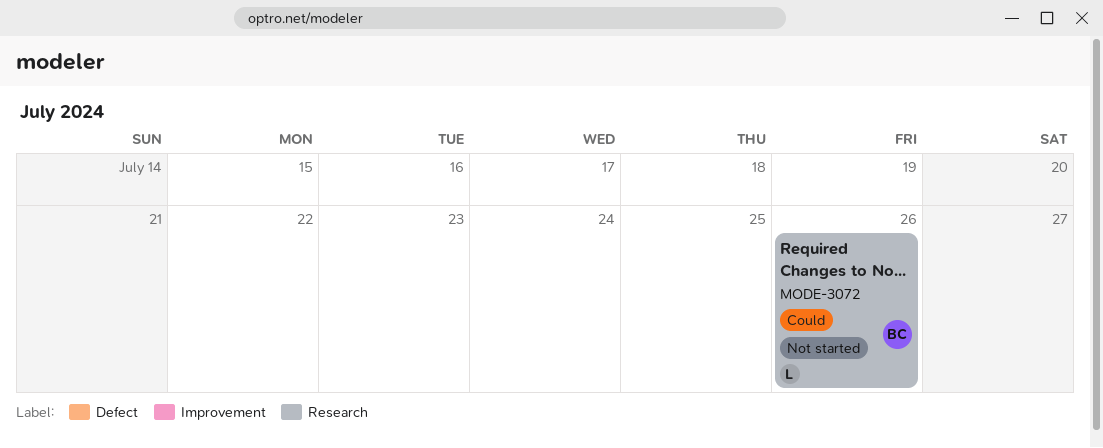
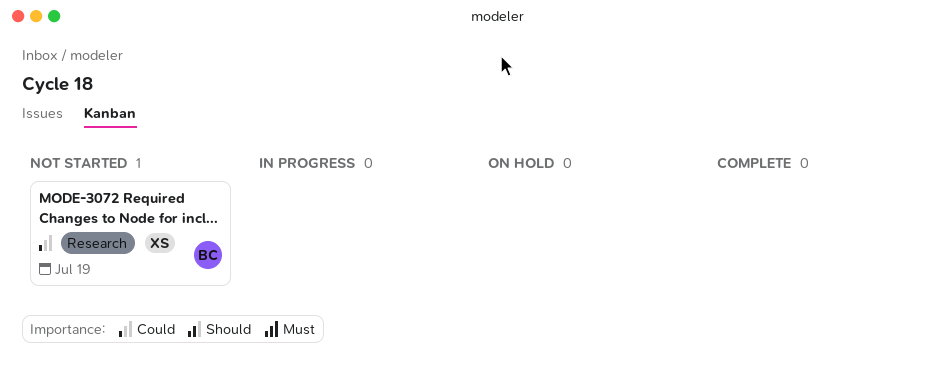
MODE-3072, estimate: L -> XS
MODE-3072, due: Jul 26 -> Jul 19

